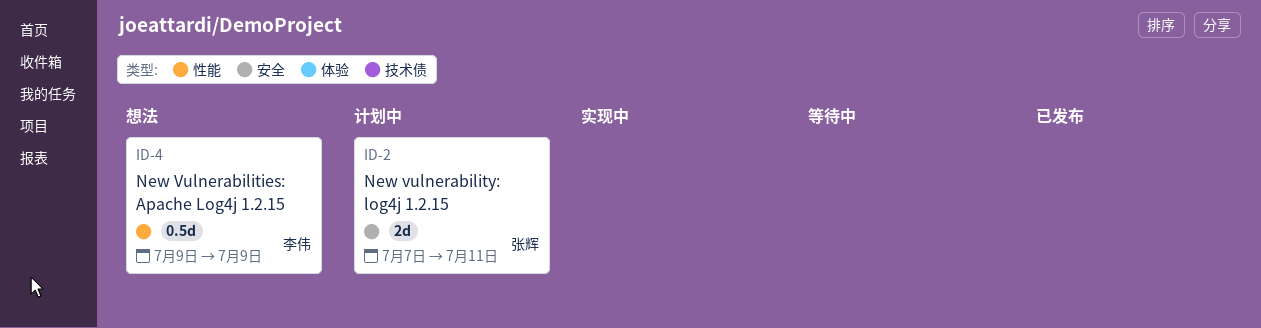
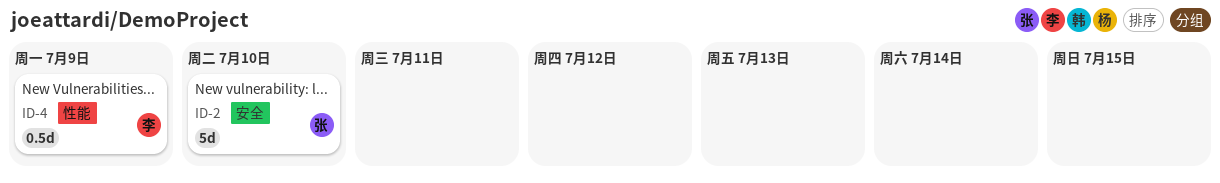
ID-2, estimate: 2d -> 5d
ID-2, due: Jul 11 -> Jul 10

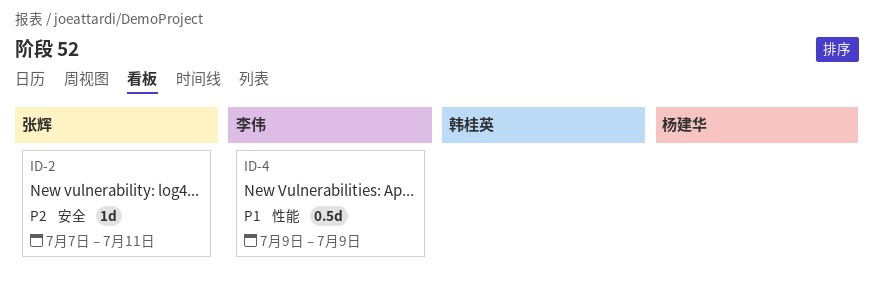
ID-2, estimate: 5d -> 1d
ID-2, due: Jul 10 -> Jul 11

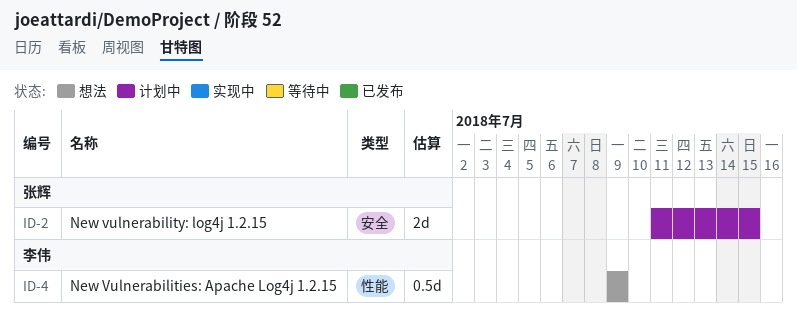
ID-2, estimate: 1d -> 2d
ID-2, start: Jul 7 -> Jul 11
ID-2, due: Jul 11 -> Jul 15

